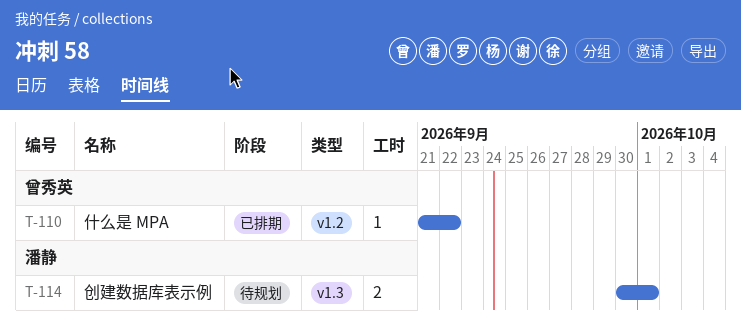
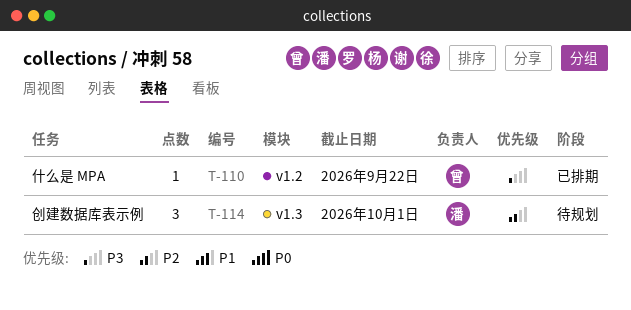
T-114, estimate: 2 -> 3

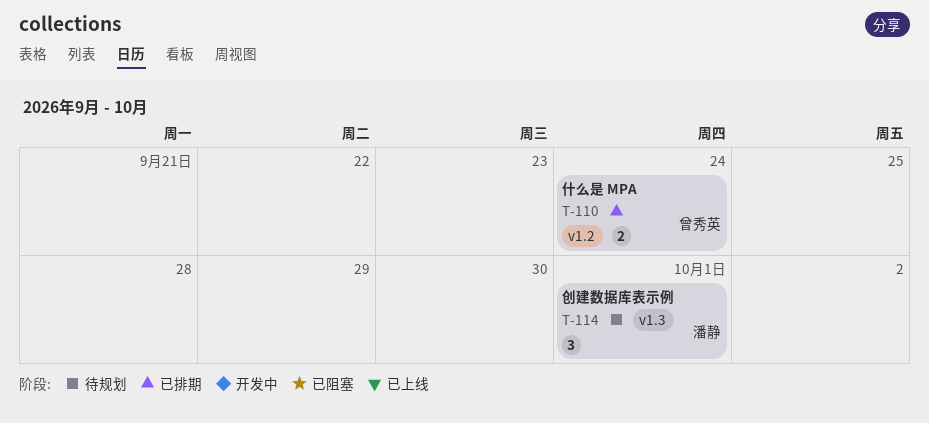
T-110, estimate: 1 -> 2
T-110, due: Sep 22 -> Sep 24

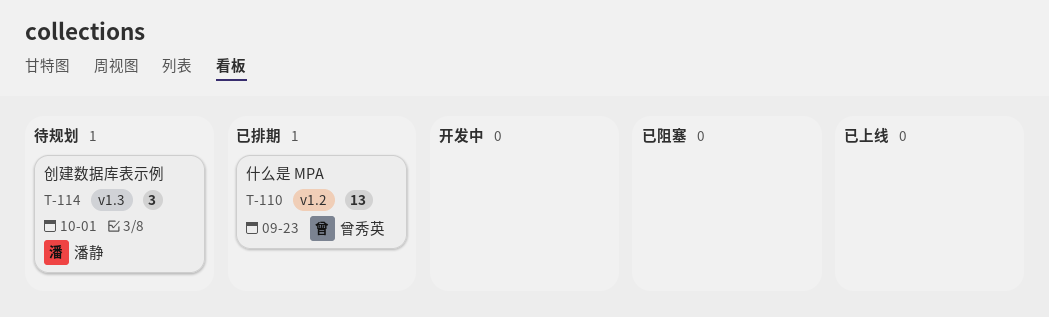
T-110, estimate: 2 -> 13
T-110, due: Sep 24 -> Sep 23

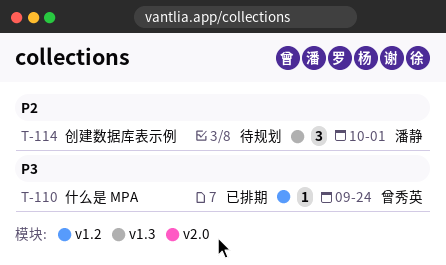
T-110, estimate: 13 -> 1
T-110, due: Sep 23 -> Sep 24

